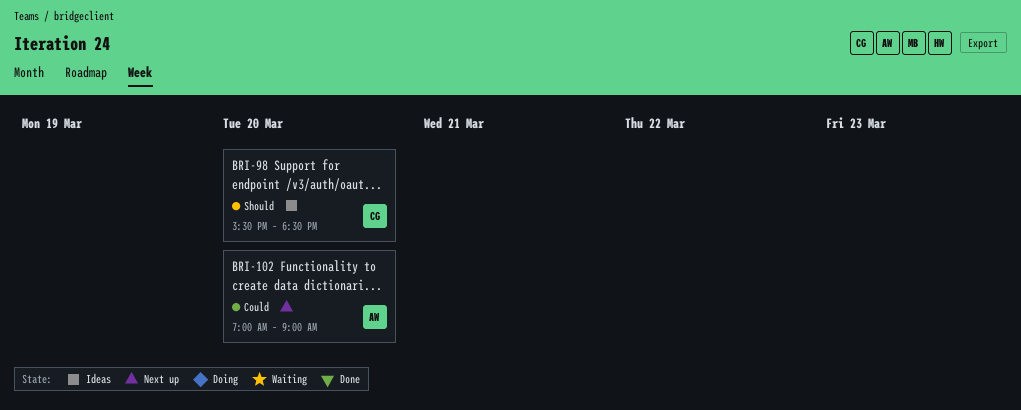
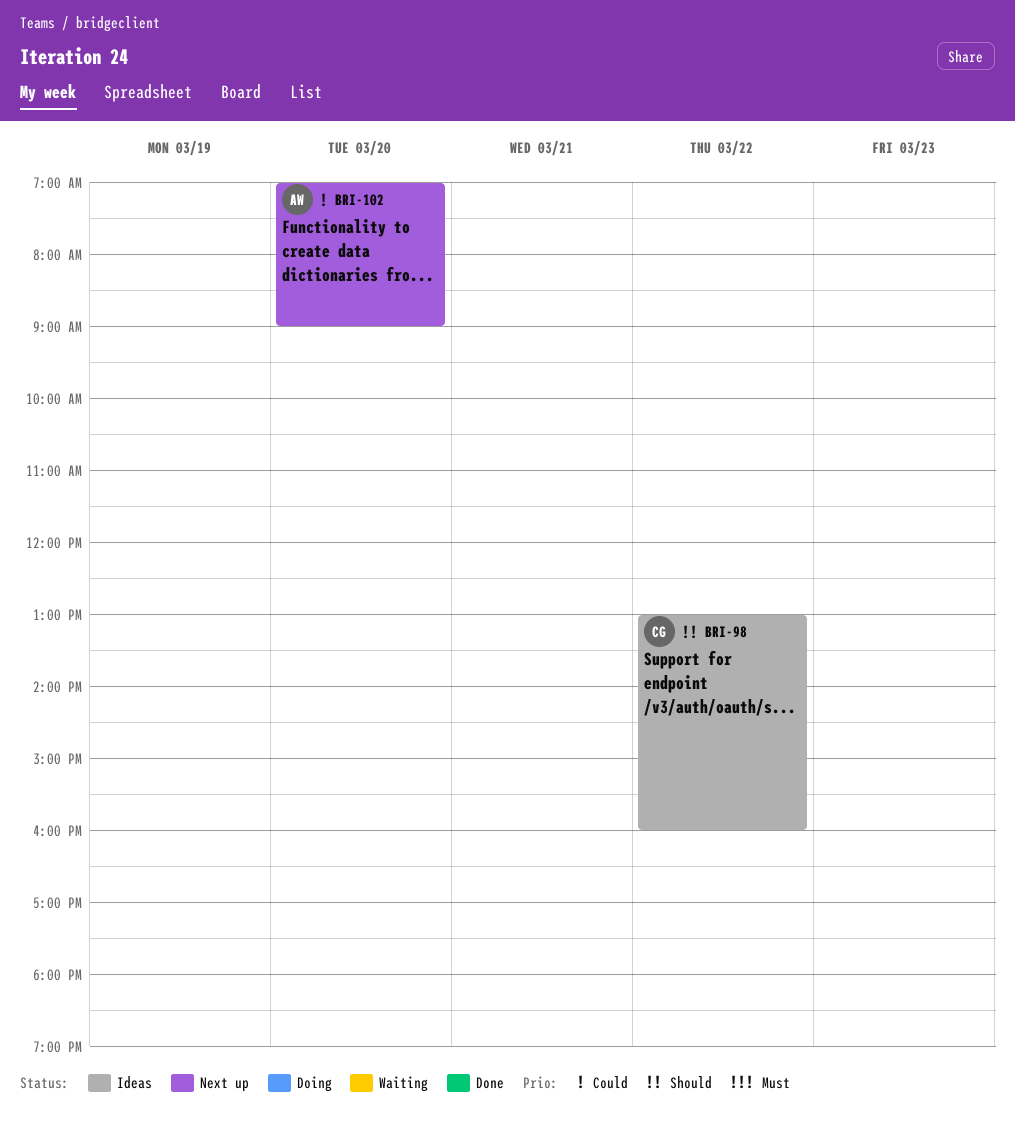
BRI-98, day: Mar 20 -> Mar 22
BRI-98, begins: 15:30 -> 13:00
BRI-98, ends: 18:30 -> 16:00

